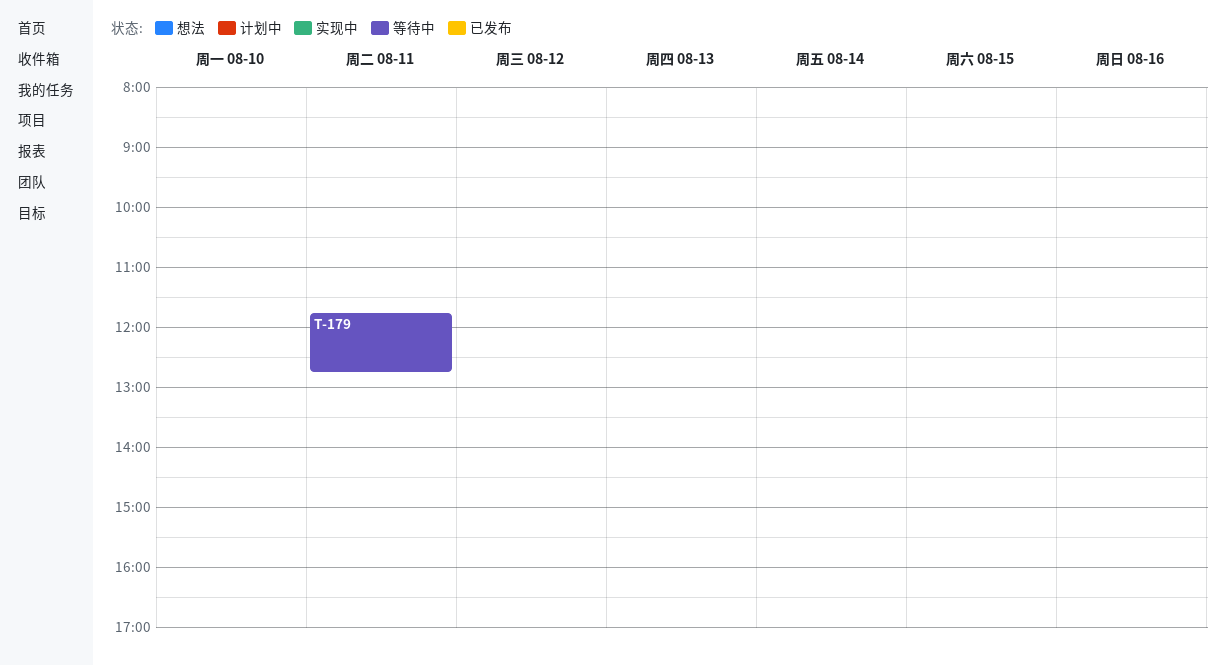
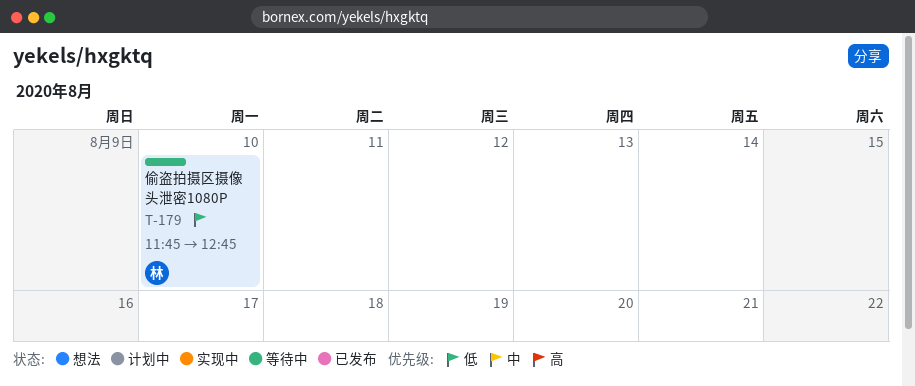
T-179, day: Aug 11 -> Aug 10

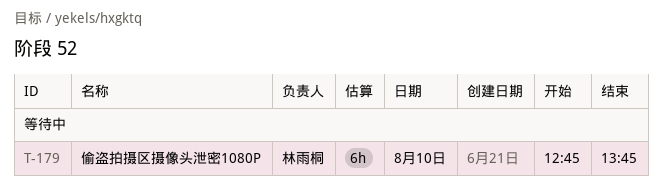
T-179, begins: 11:45 -> 12:45
T-179, ends: 12:45 -> 13:45

